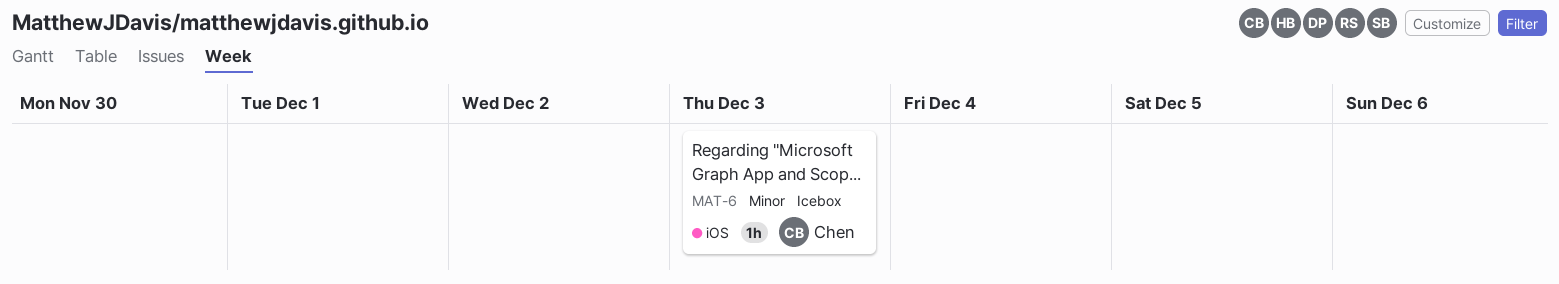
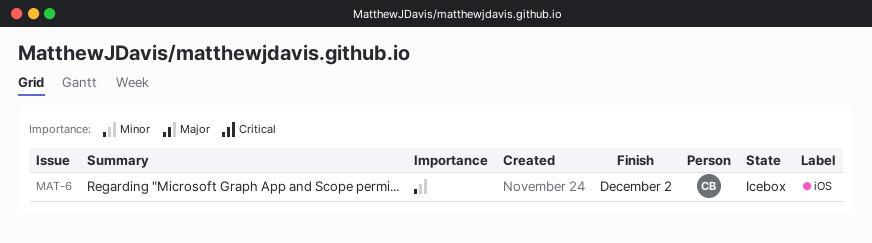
MAT-6, due: Dec 3 -> Dec 2

